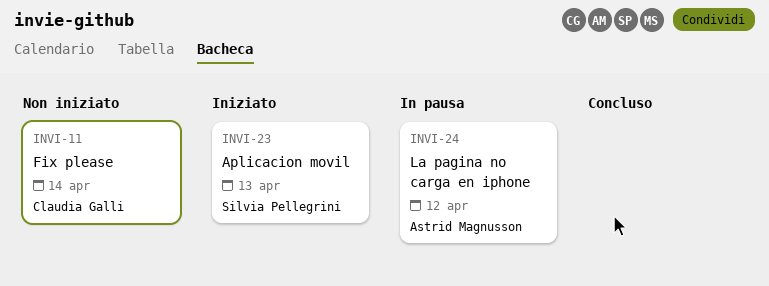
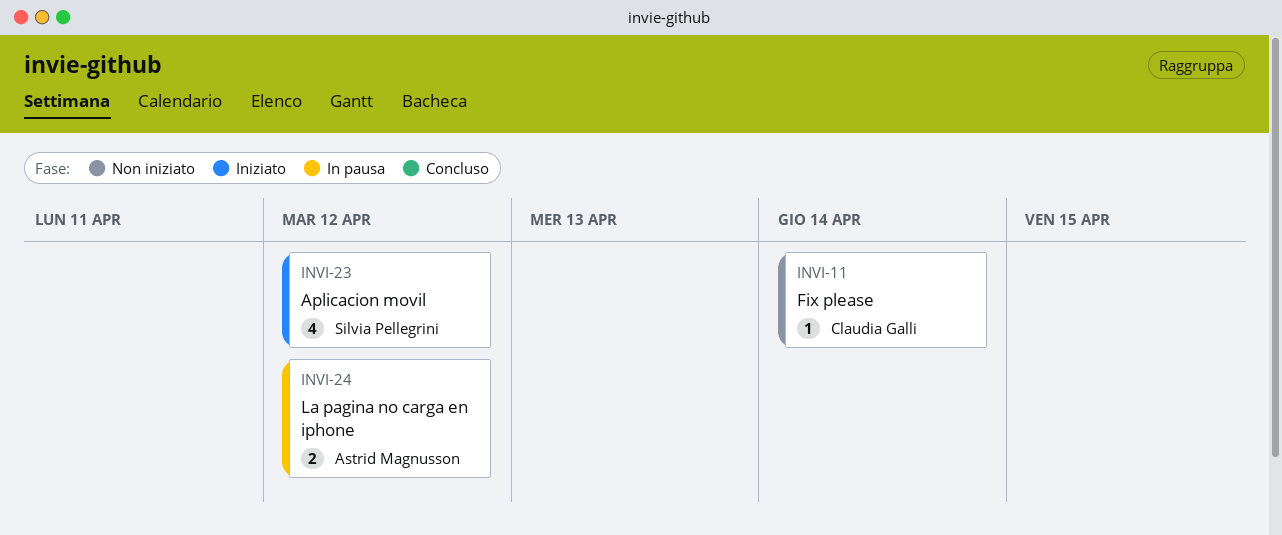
INVI-23, due: Apr 13 -> Apr 12

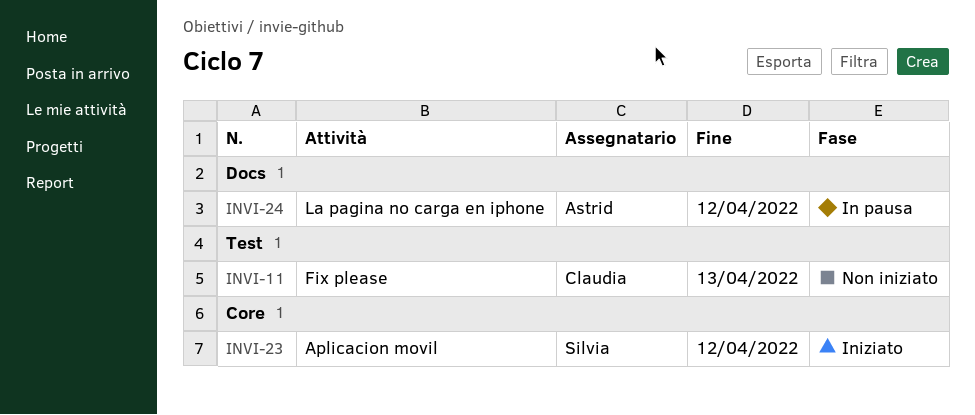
INVI-11, due: Apr 14 -> Apr 13

